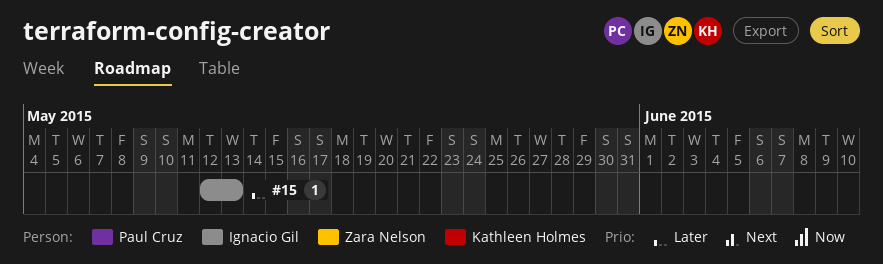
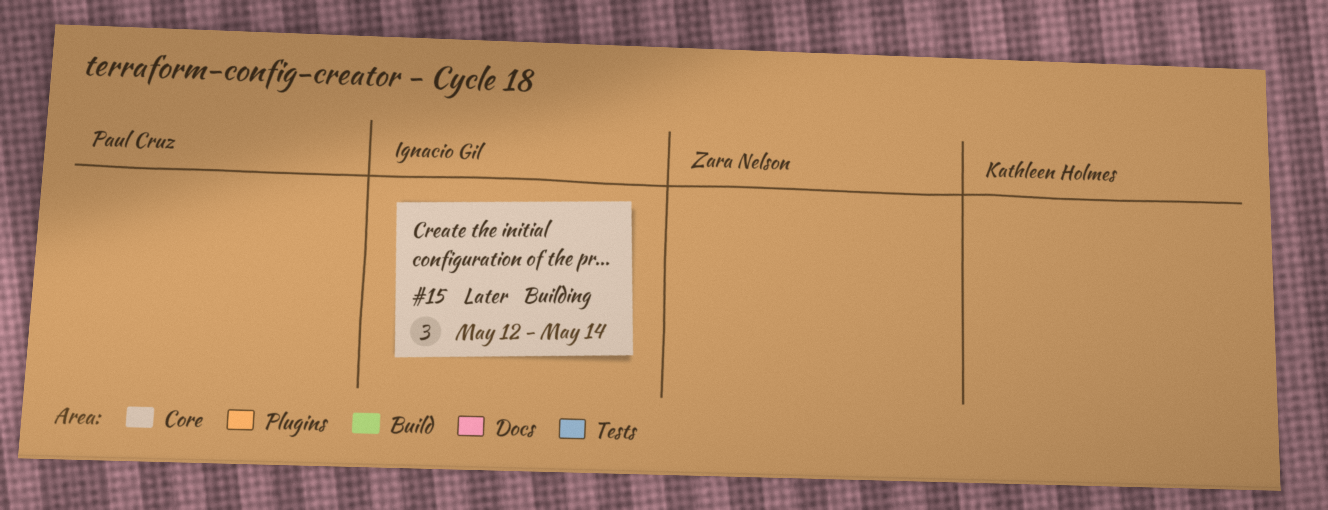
#15, estimate: 1 -> 3
#15, due: May 13 -> May 14

